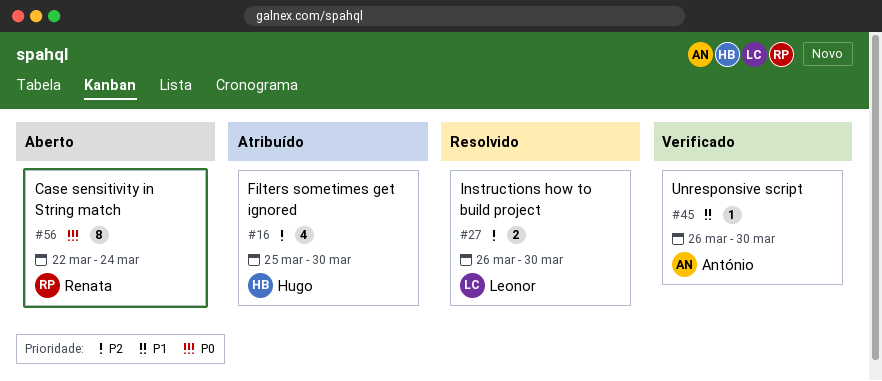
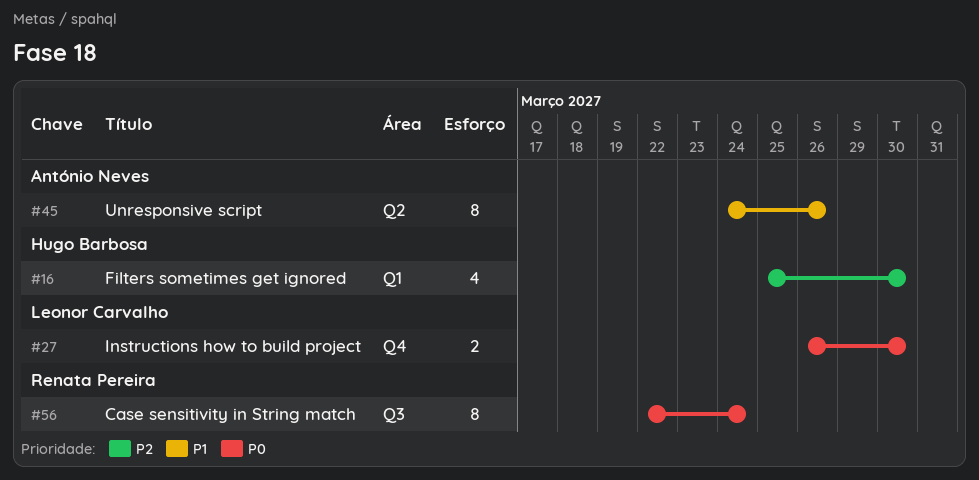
#27, priority: P2 -> P0
#45, estimate: 1 -> 8
#45, start: Mar 26 -> Mar 24
#45, due: Mar 30 -> Mar 26

